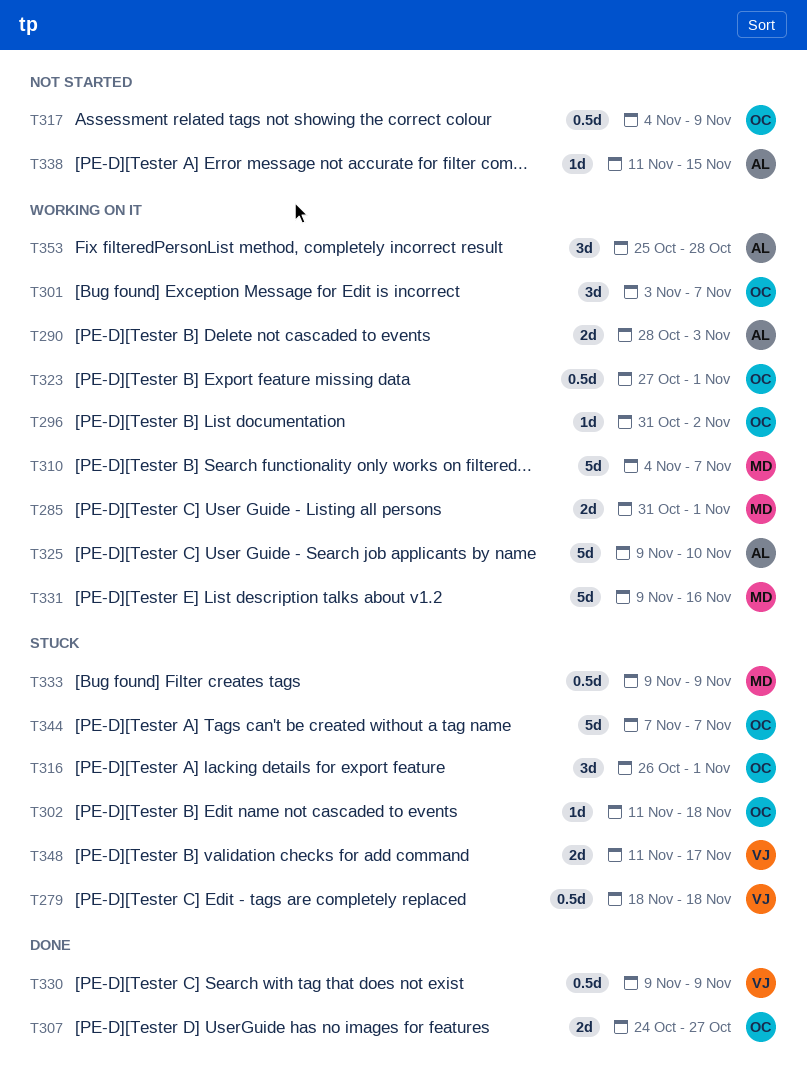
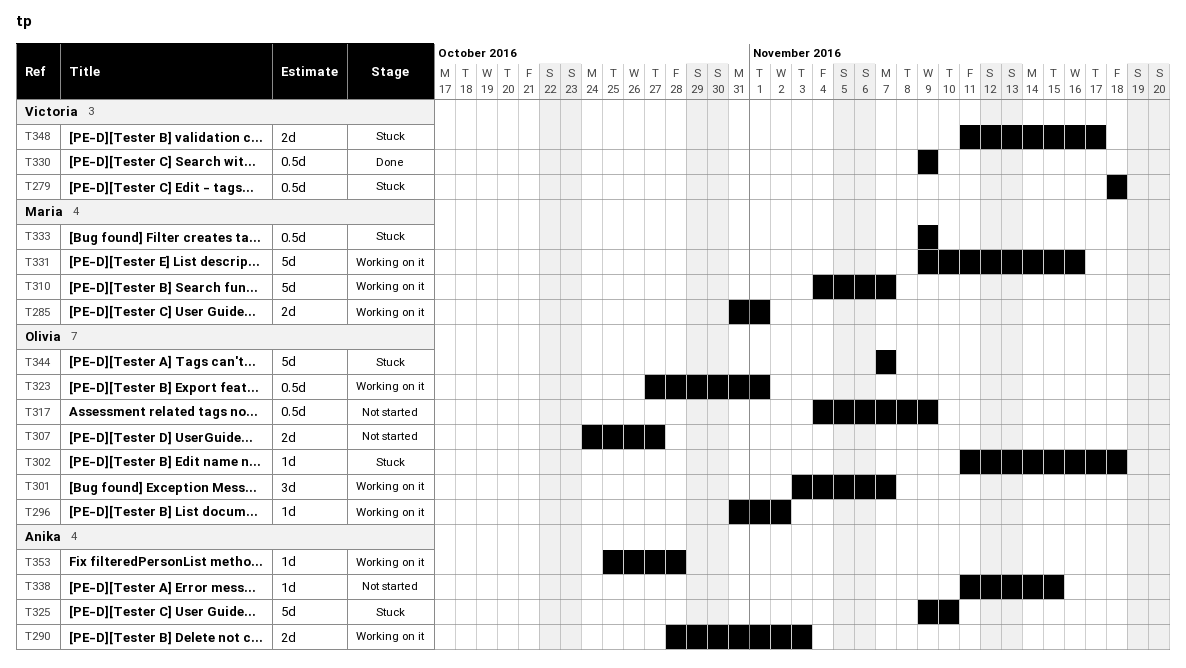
T307, status: Done -> Not started
T316: present -> none
T325, status: Working on it -> Stuck
T353, estimate: 3d -> 1d

